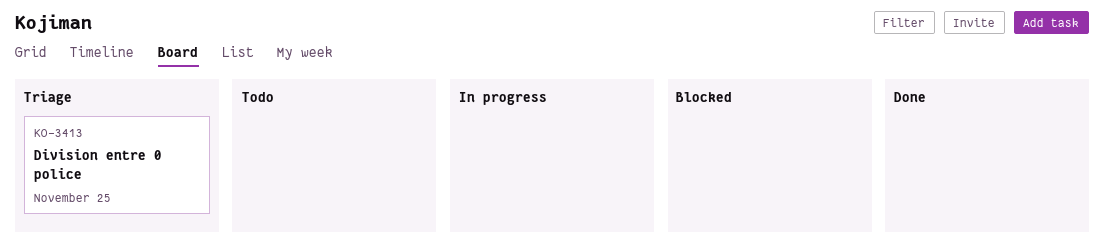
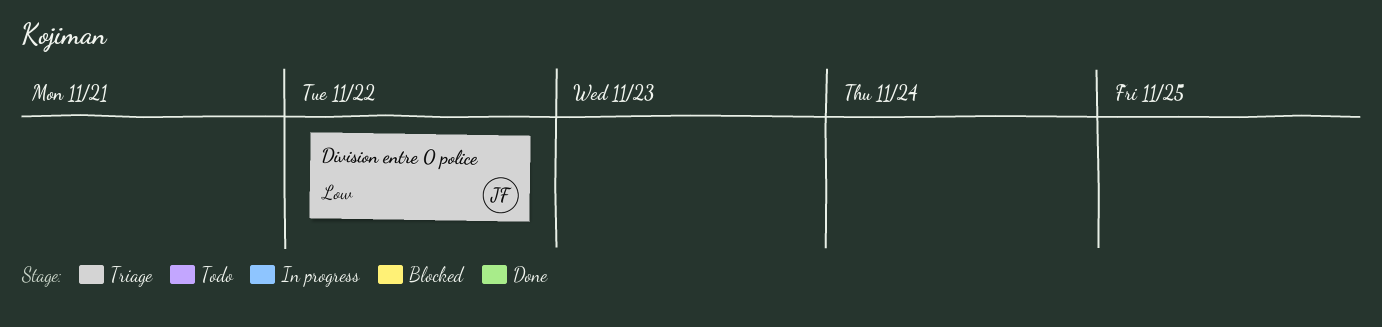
Division entre 0 police, due: Nov 25 -> Nov 22

